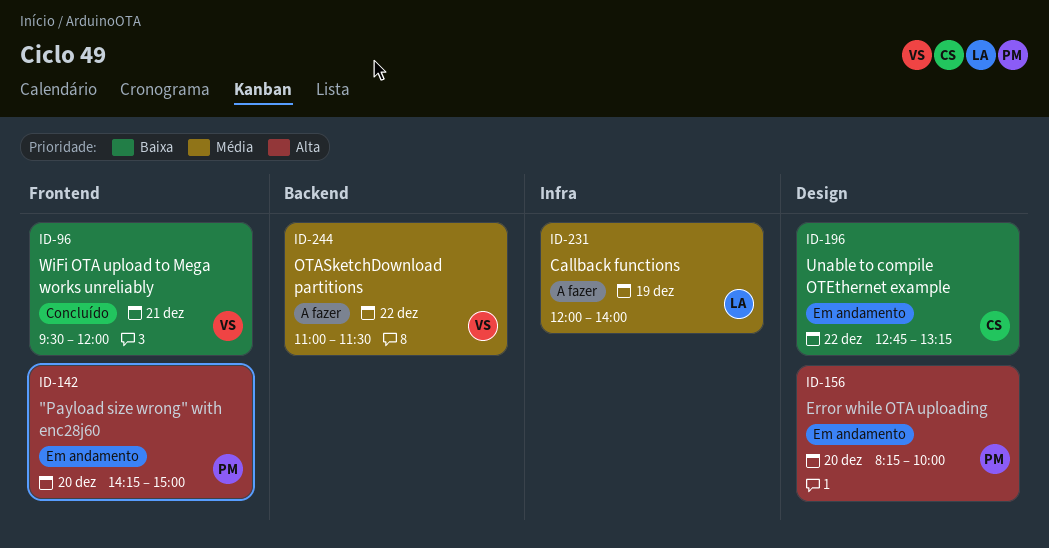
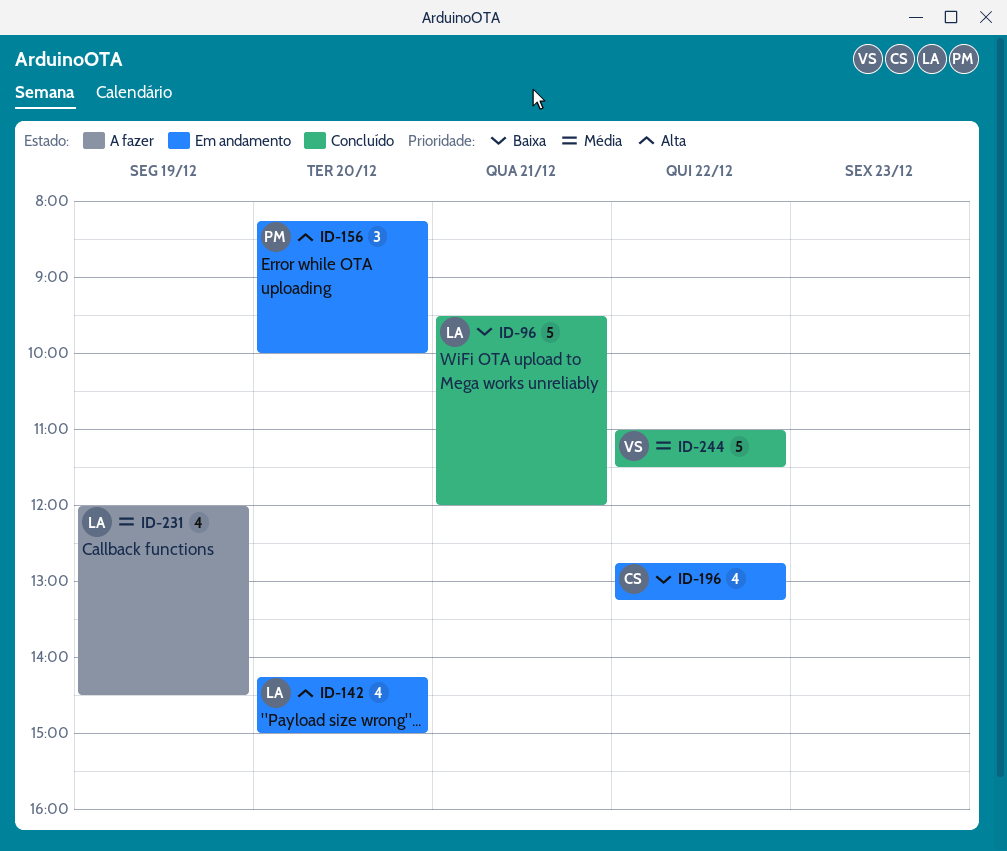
ID-96, owner: VS -> LA
ID-142, owner: PM -> LA
ID-231, ends: 14:00 -> 14:30
ID-244, status: A fazer -> Concluído

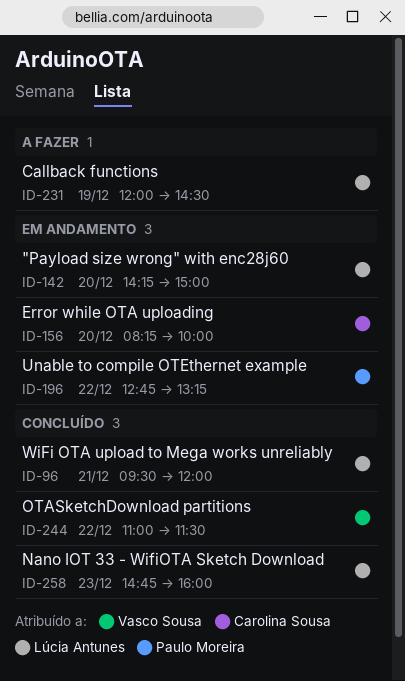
ID-156, owner: Paulo Moreira -> Carolina Sousa
ID-196, owner: Carolina Sousa -> Paulo Moreira
ID-258: none -> present

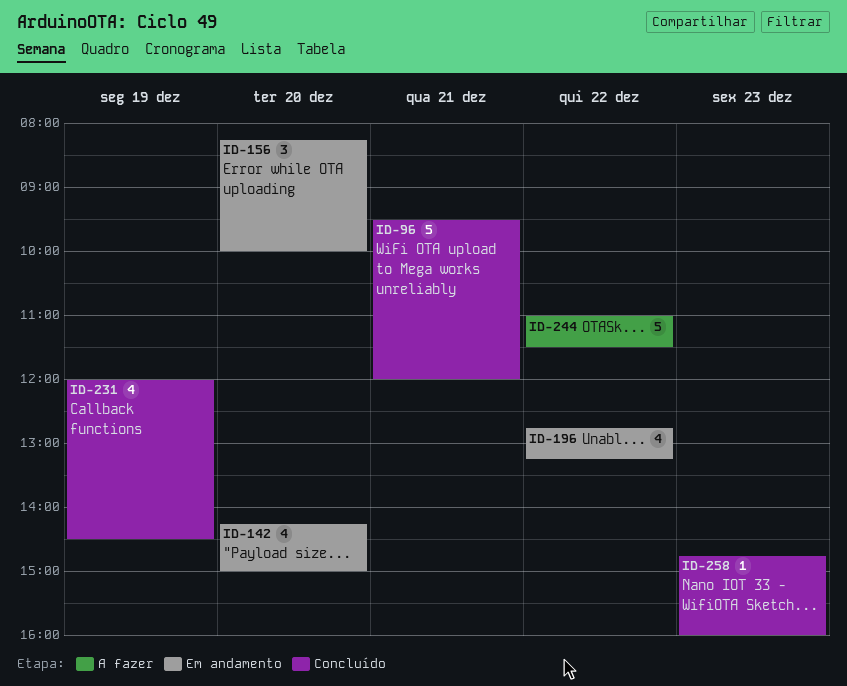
ID-231, status: A fazer -> Concluído
ID-244, status: Concluído -> A fazer

